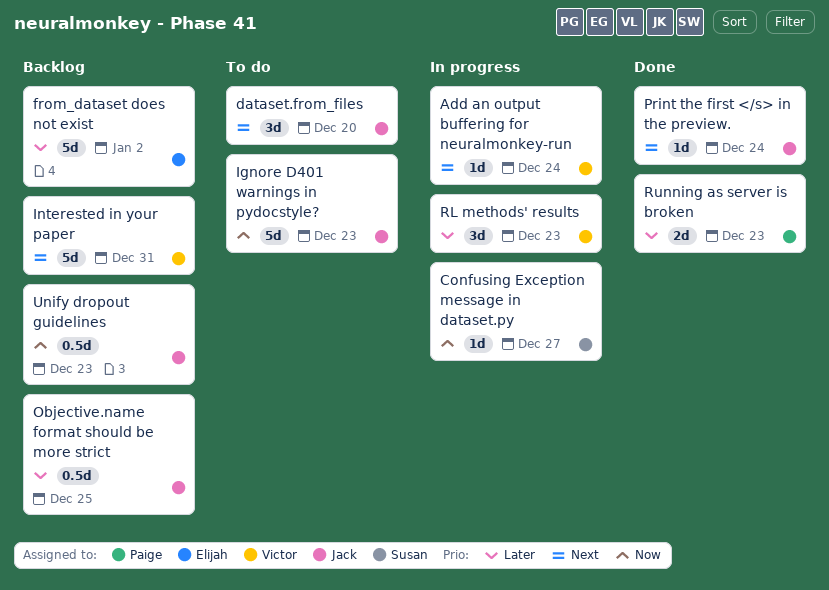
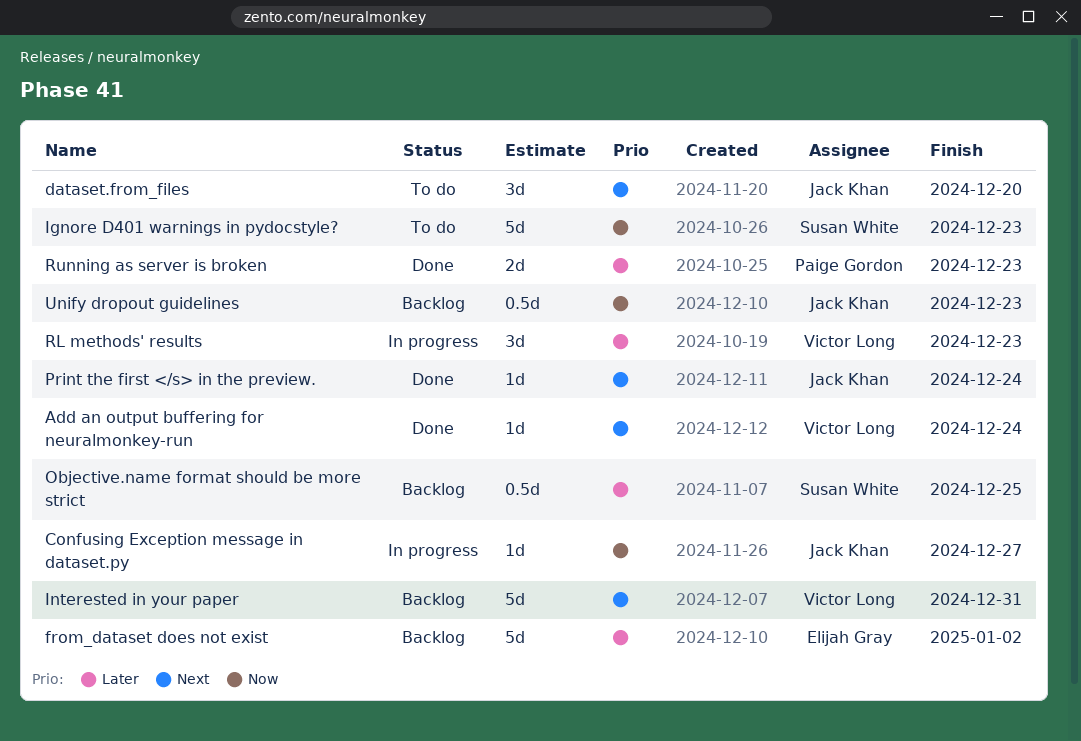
Add an output buffering for neuralmonkey-run, status: In progress -> Done
Confusing Exception message in dataset.py, owner: Susan White -> Jack Khan
Ignore D401 warnings in pydocstyle?, owner: Jack Khan -> Susan White
Objective.name format should be more strict, owner: Jack Khan -> Susan White

